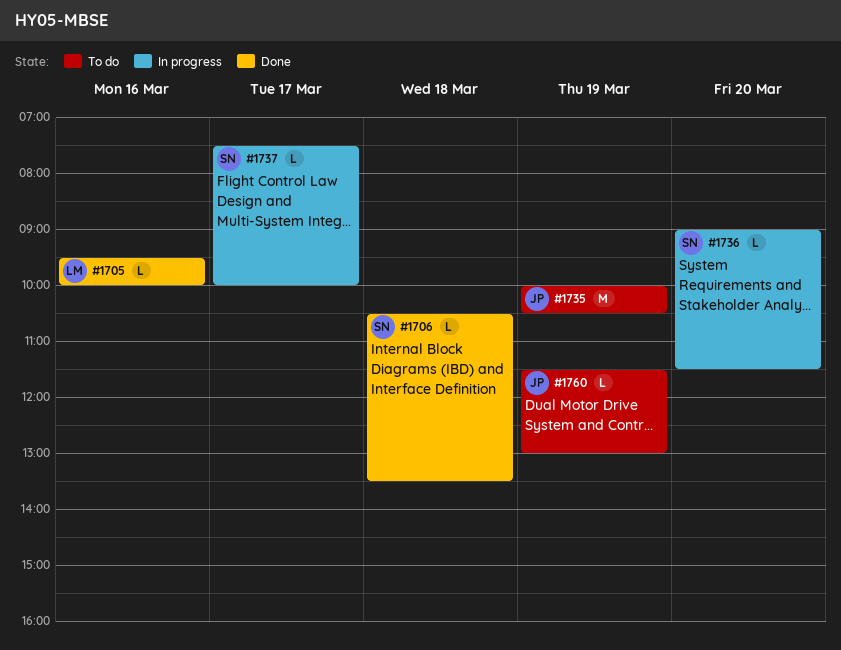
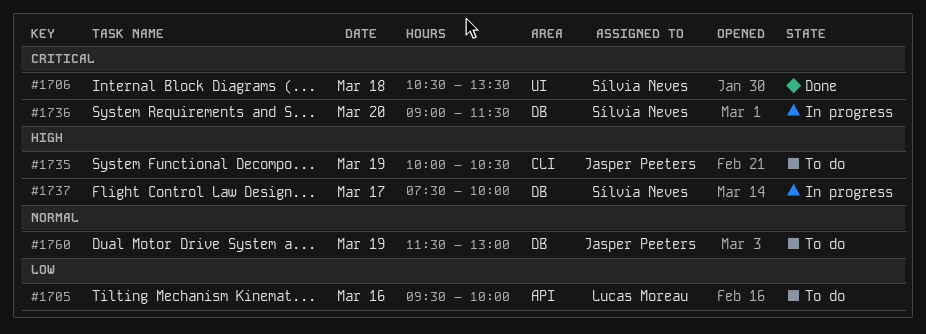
#1705, status: Done -> To do

